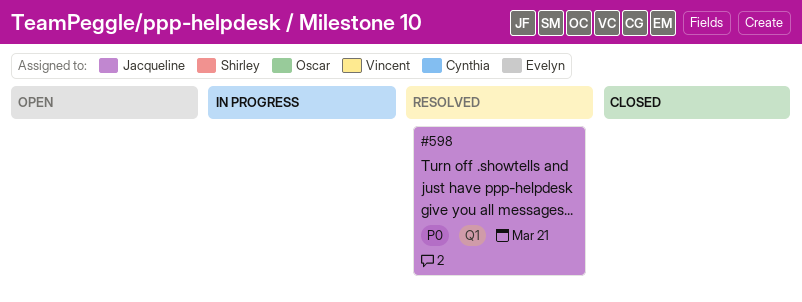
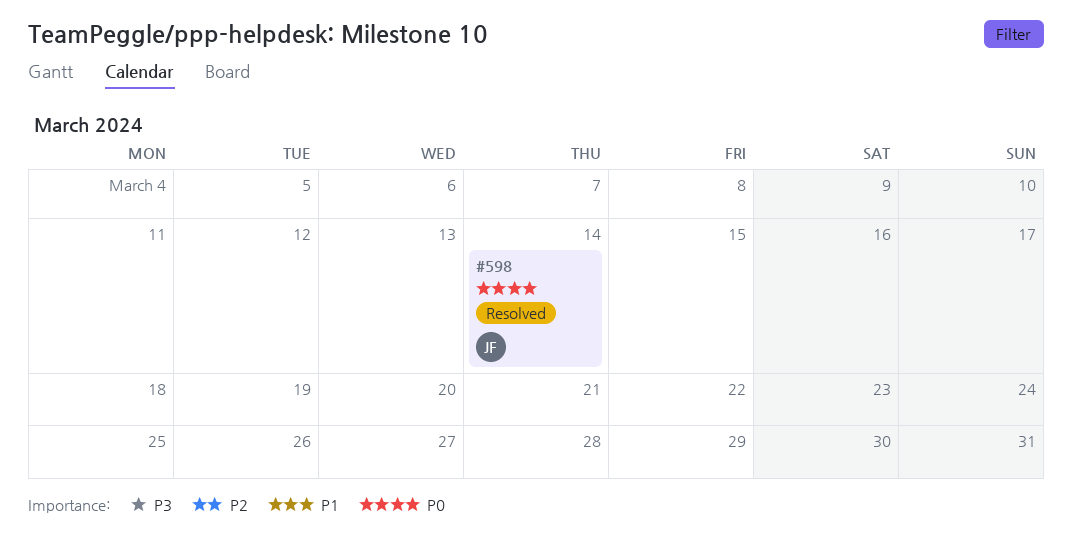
#598, due: Mar 21 -> Mar 14

